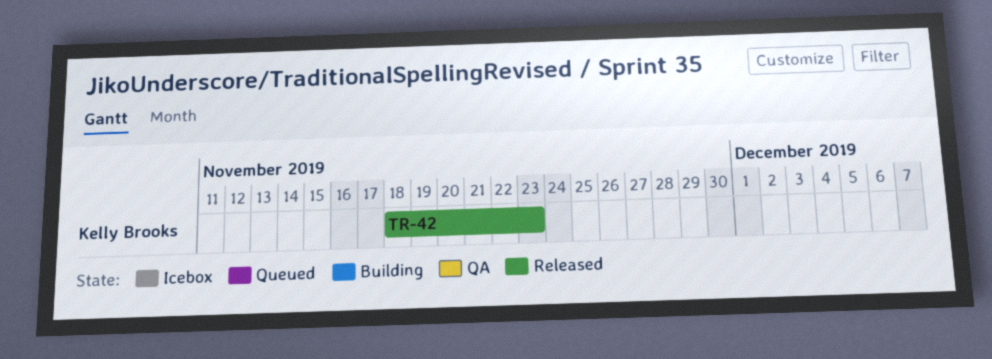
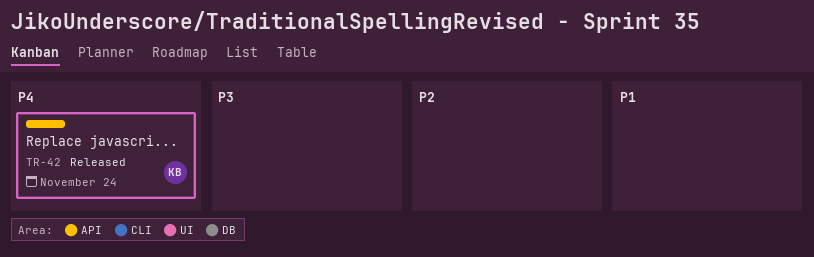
TR-42, due: Nov 23 -> Nov 24

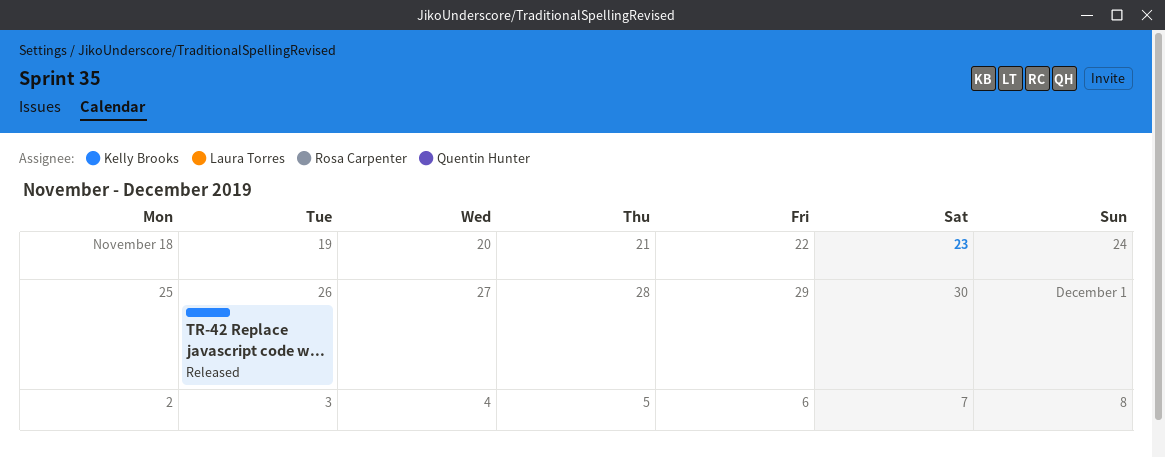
TR-42, due: Nov 24 -> Nov 26

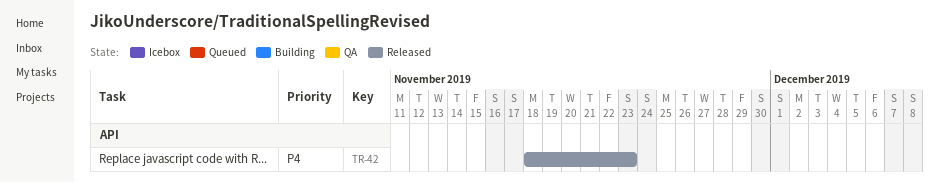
TR-42, due: Nov 26 -> Nov 23

